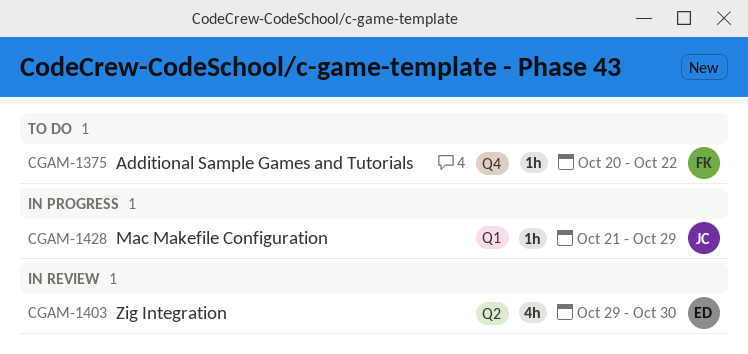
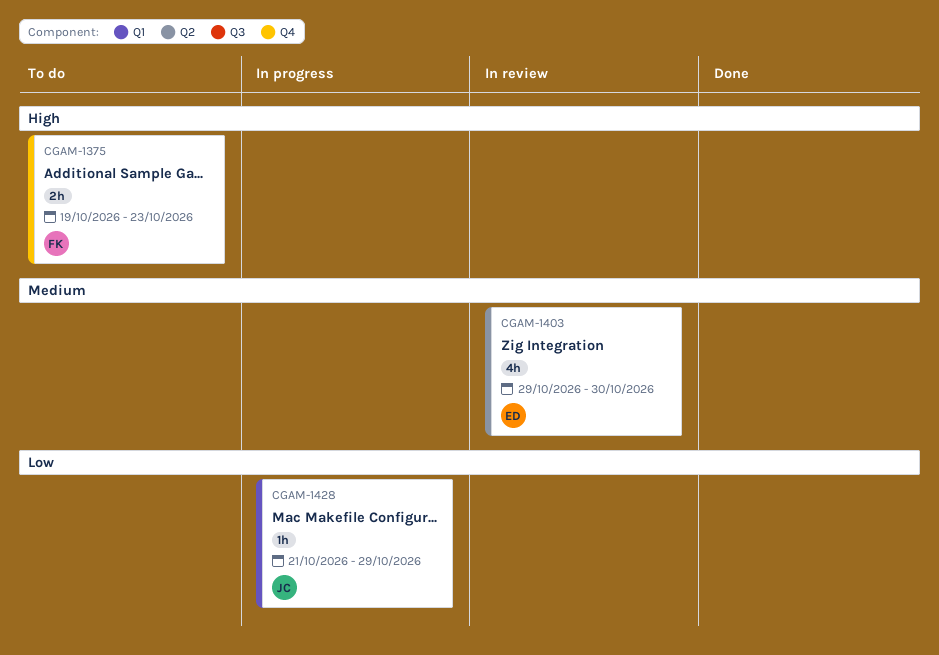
CGAM-1375, estimate: 1h -> 2h
CGAM-1375, start: Oct 20 -> Oct 19
CGAM-1375, due: Oct 22 -> Oct 23

